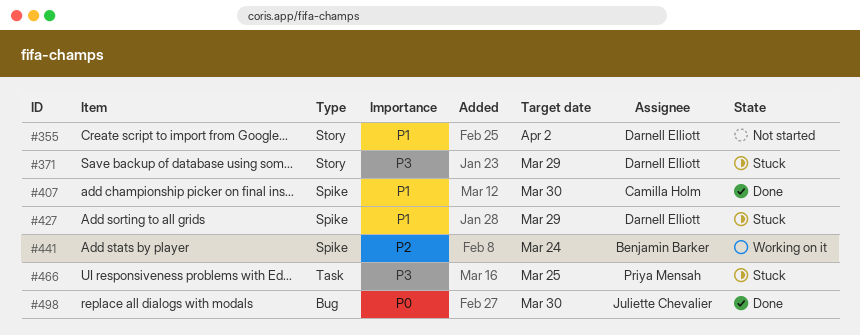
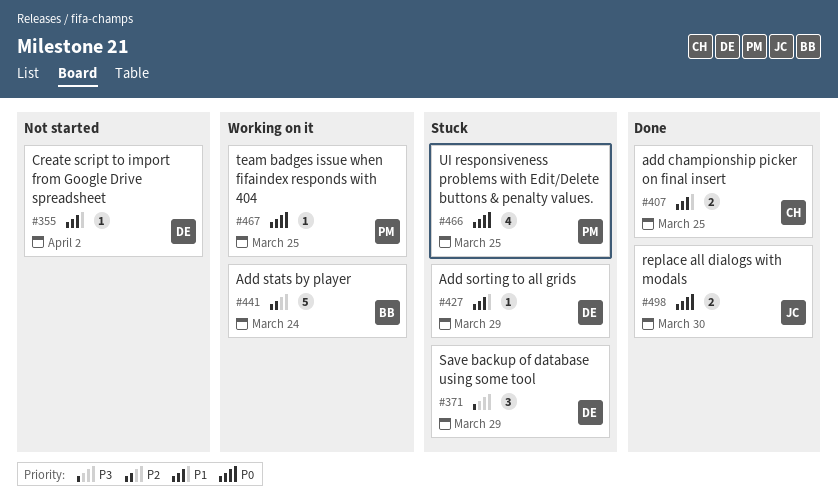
#407, due: Mar 30 -> Mar 25
#466, priority: P3 -> P0
#467: none -> present

